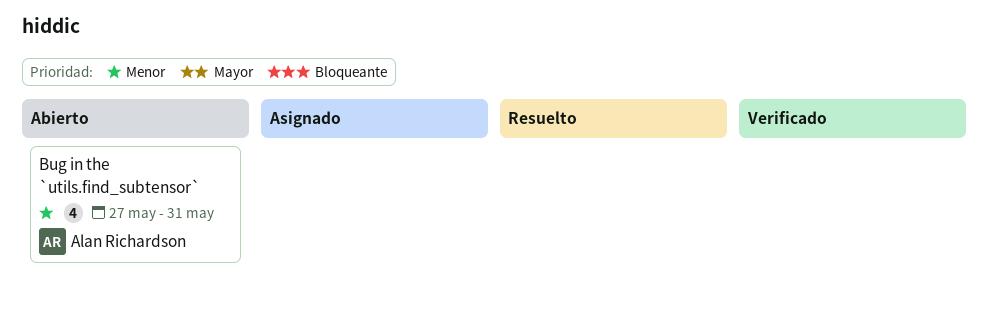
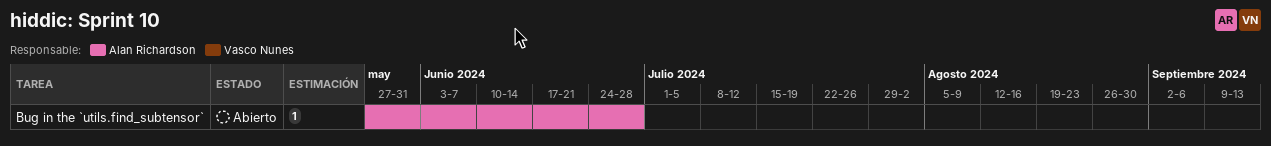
Bug in the `utils.find_subtensor`, estimate: 4 -> 1
Bug in the `utils.find_subtensor`, due: May 31 -> Jun 28

